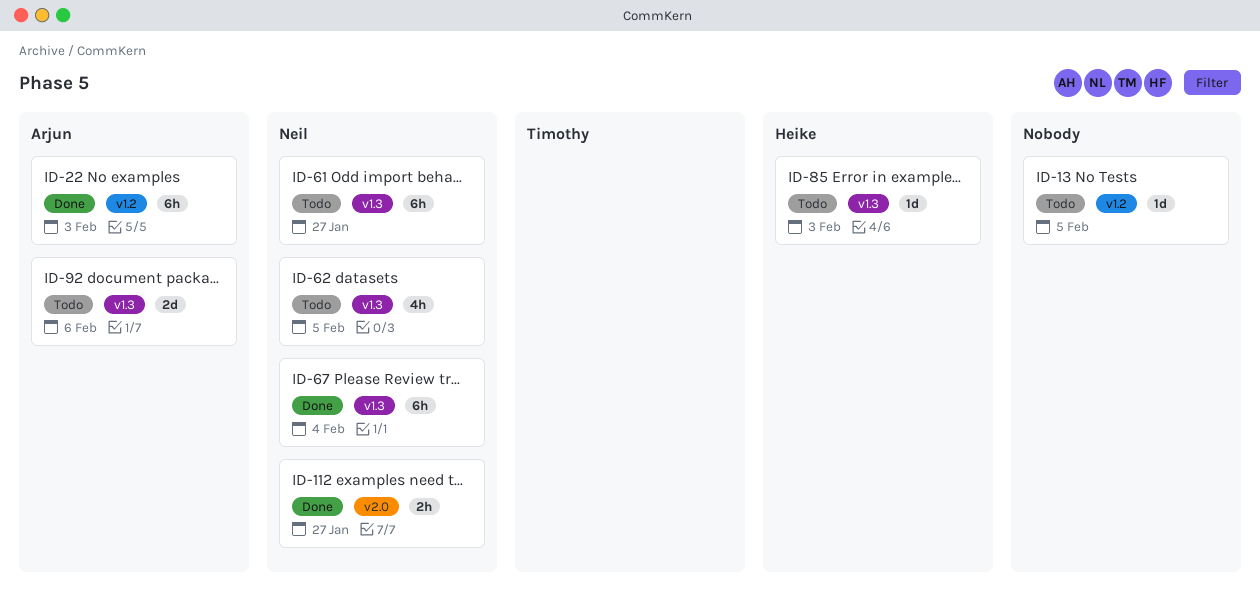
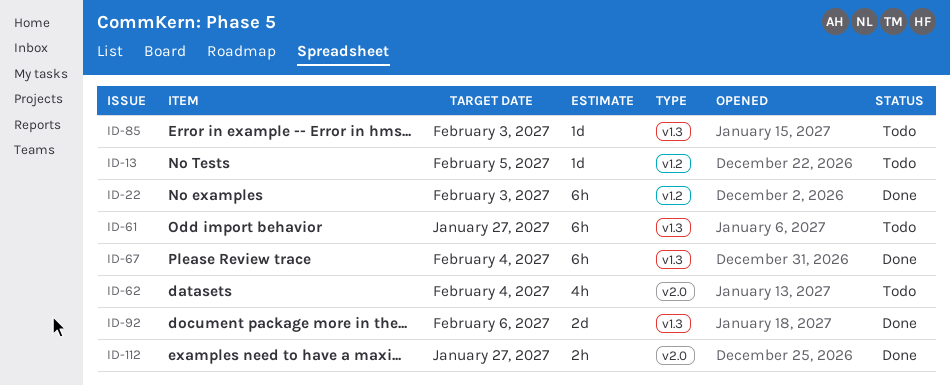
ID-62, label: v1.3 -> v2.0
ID-62, due: Feb 5 -> Feb 4
ID-92, status: Todo -> Done

